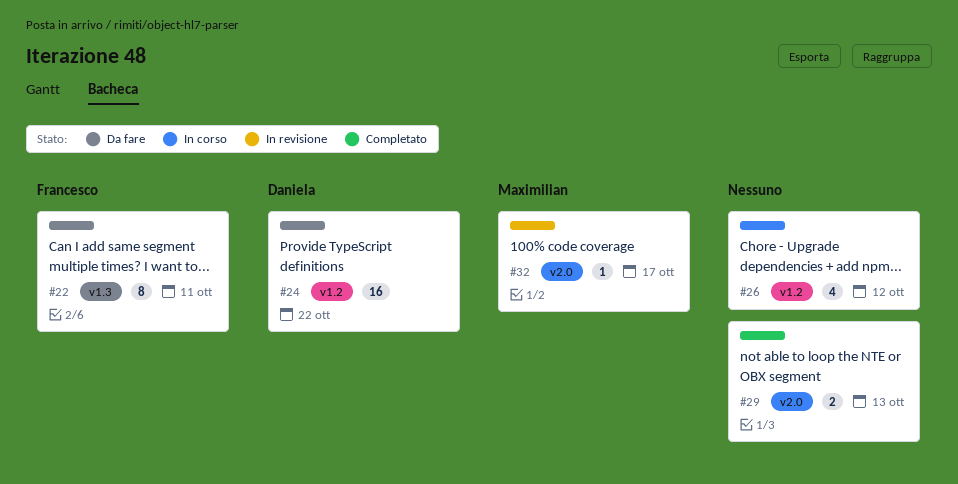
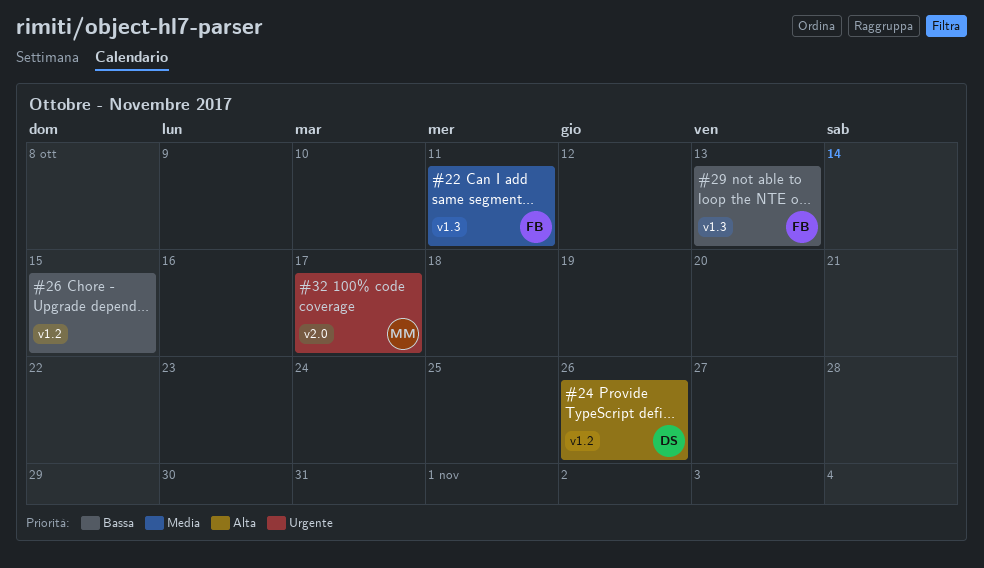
#24, due: Oct 22 -> Oct 26
#26, due: Oct 12 -> Oct 15
#29, owner: none -> Francesco
#29, label: v2.0 -> v1.3

